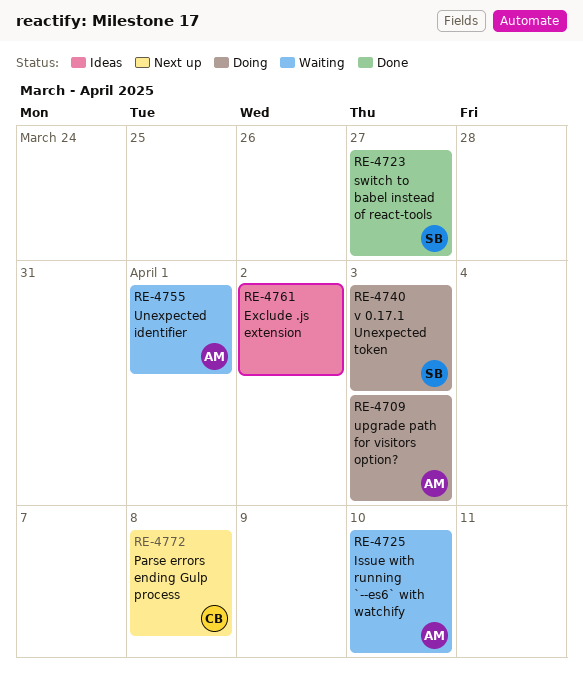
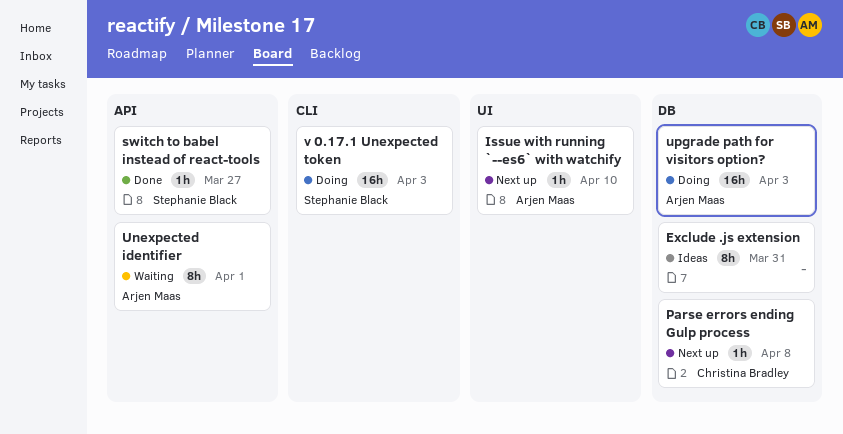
Exclude .js extension, due: Apr 2 -> Mar 31
Issue with running `--es6` with watchify, status: Waiting -> Next up

